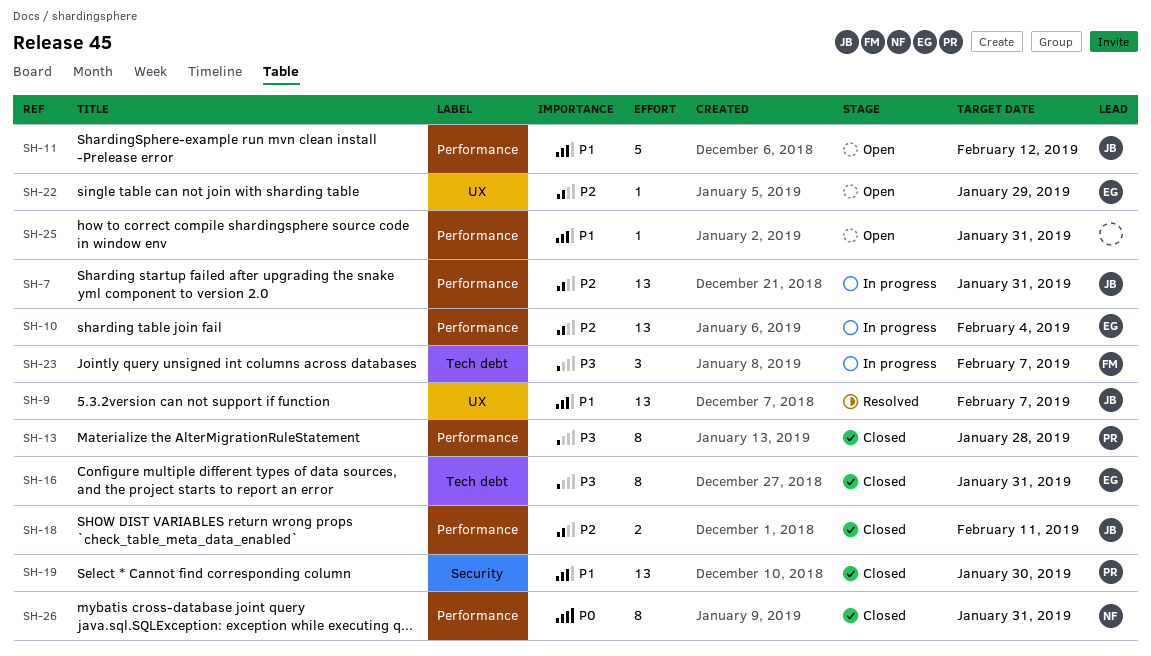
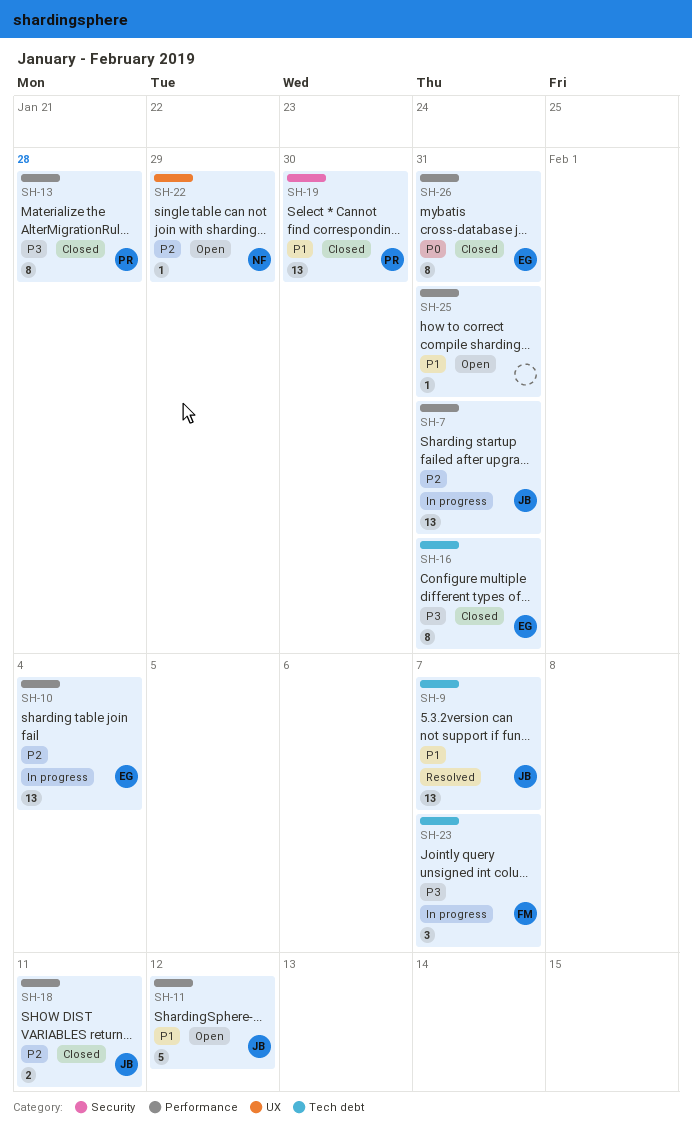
SH-9, label: UX -> Tech debt
SH-22, owner: EG -> NF
SH-26, owner: NF -> EG

